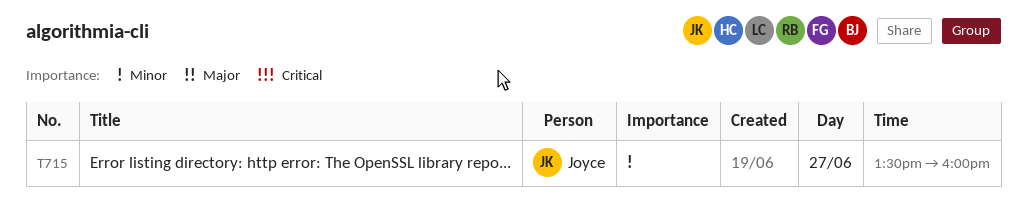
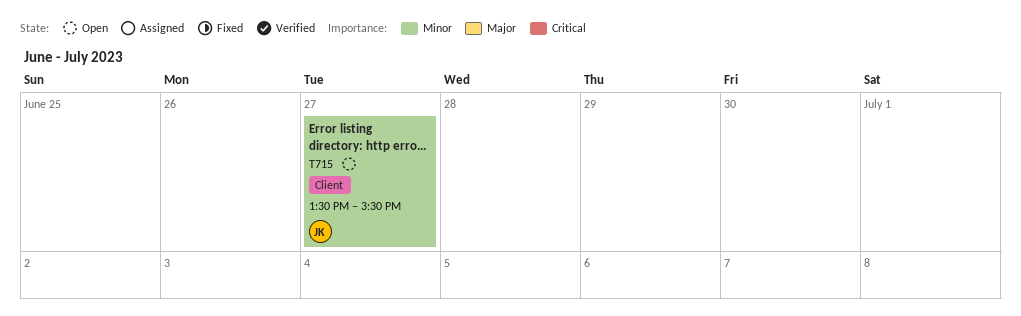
T715, ends: 16:00 -> 15:30

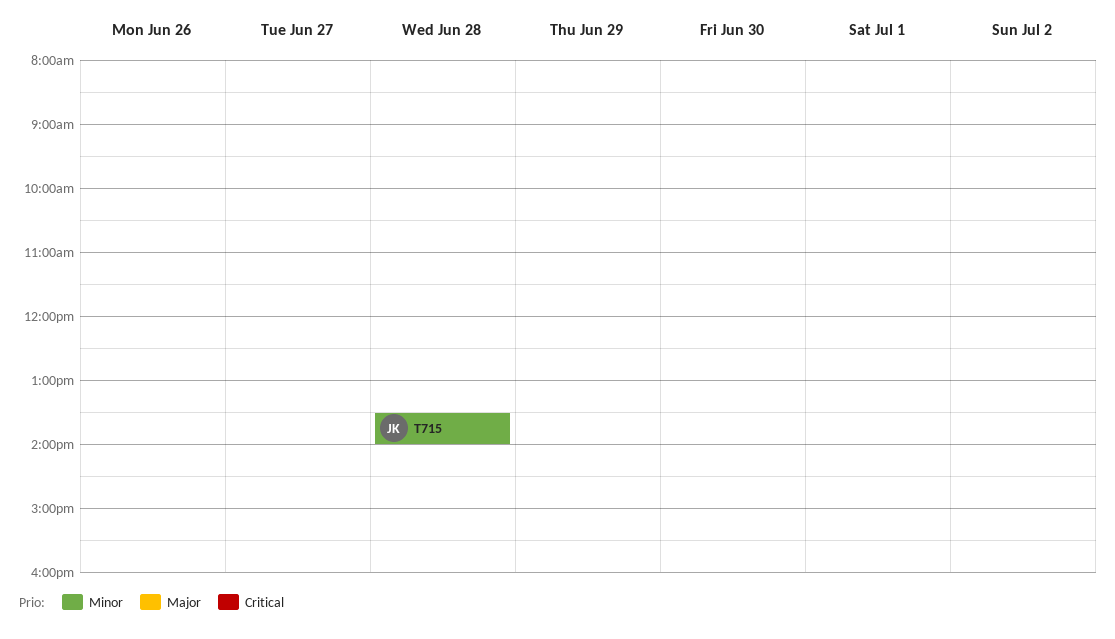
T715, day: Jun 27 -> Jun 28
T715, ends: 15:30 -> 14:00

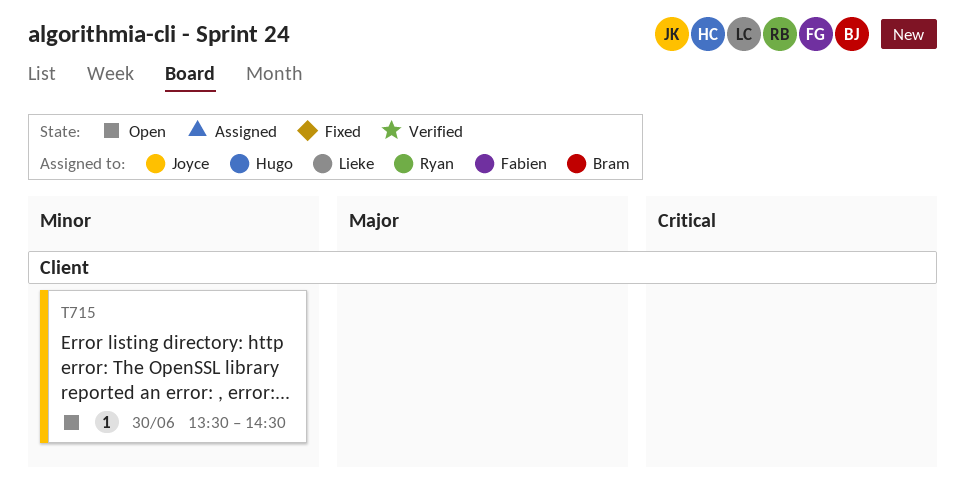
T715, day: Jun 28 -> Jun 30
T715, ends: 14:00 -> 14:30

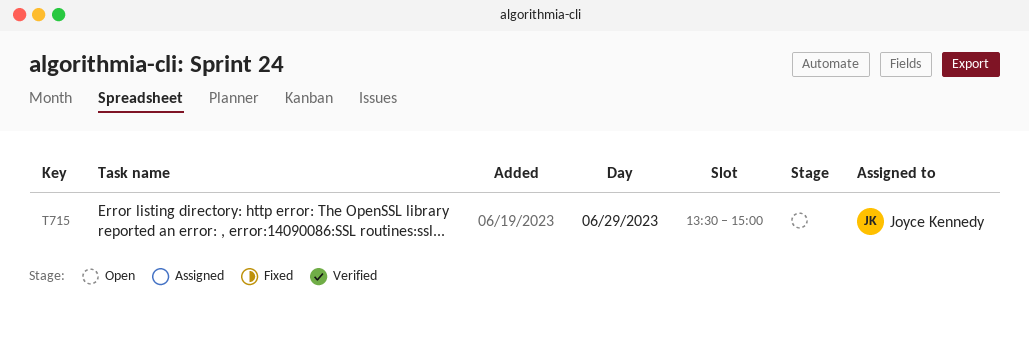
T715, day: Jun 30 -> Jun 29
T715, ends: 14:30 -> 15:00

